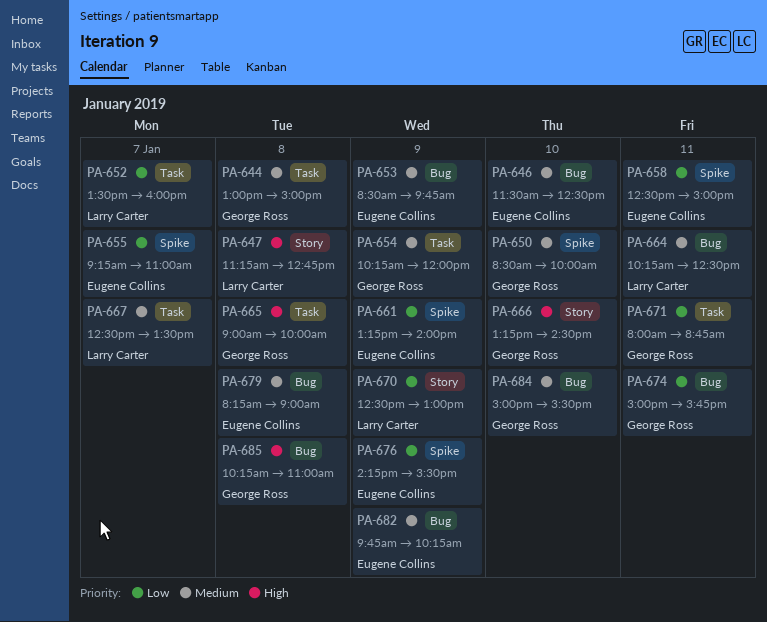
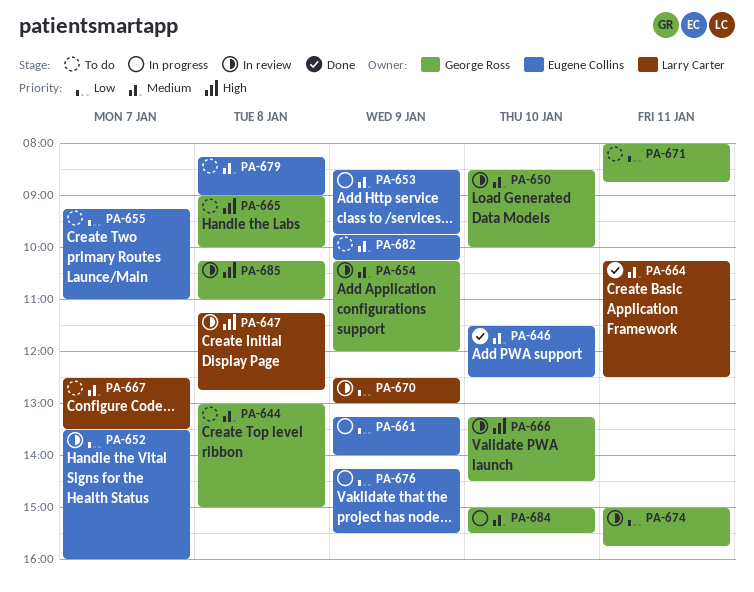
PA-652, owner: Larry Carter -> Eugene Collins
PA-658: present -> none

